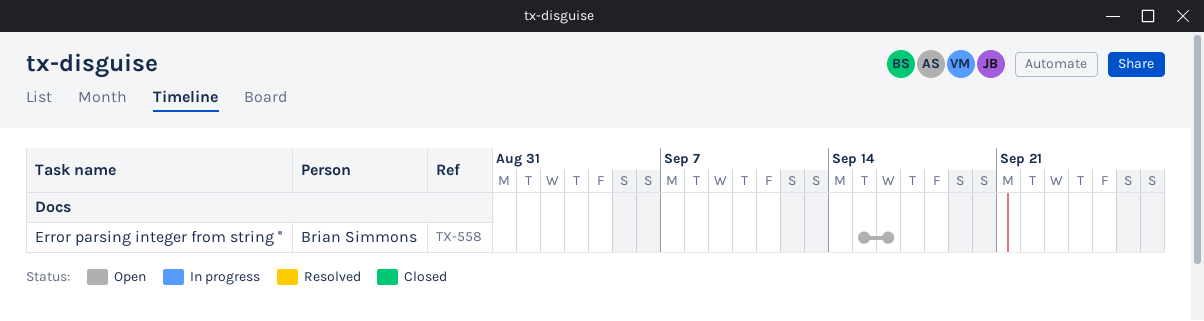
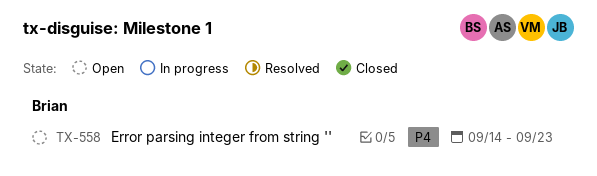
TX-558, start: Sep 15 -> Sep 14
TX-558, due: Sep 16 -> Sep 23

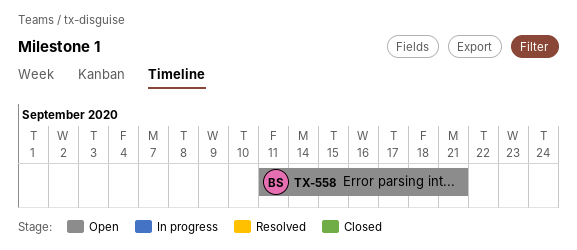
TX-558, start: Sep 14 -> Sep 11
TX-558, due: Sep 23 -> Sep 21

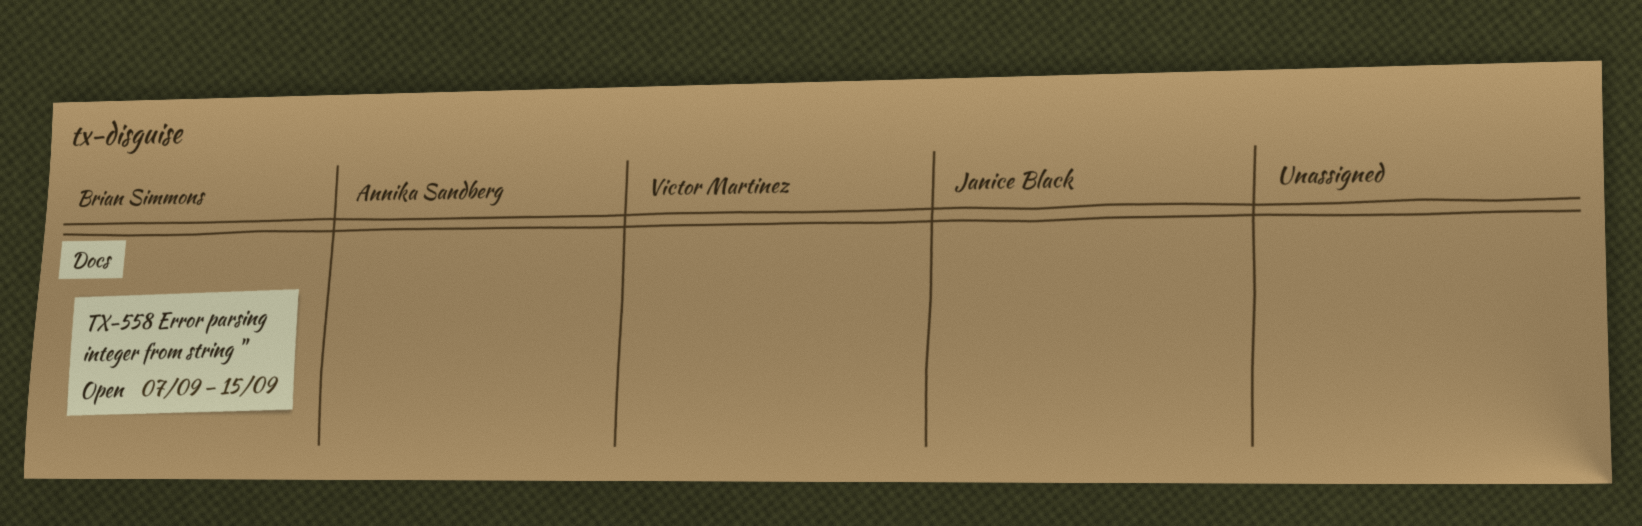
TX-558, start: Sep 11 -> Sep 7
TX-558, due: Sep 21 -> Sep 15

